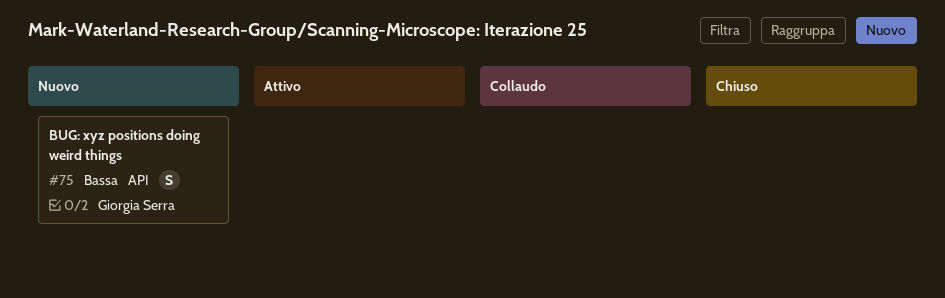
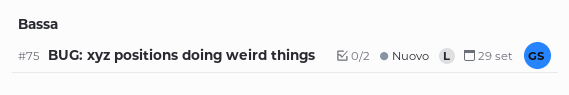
#75, estimate: S -> L

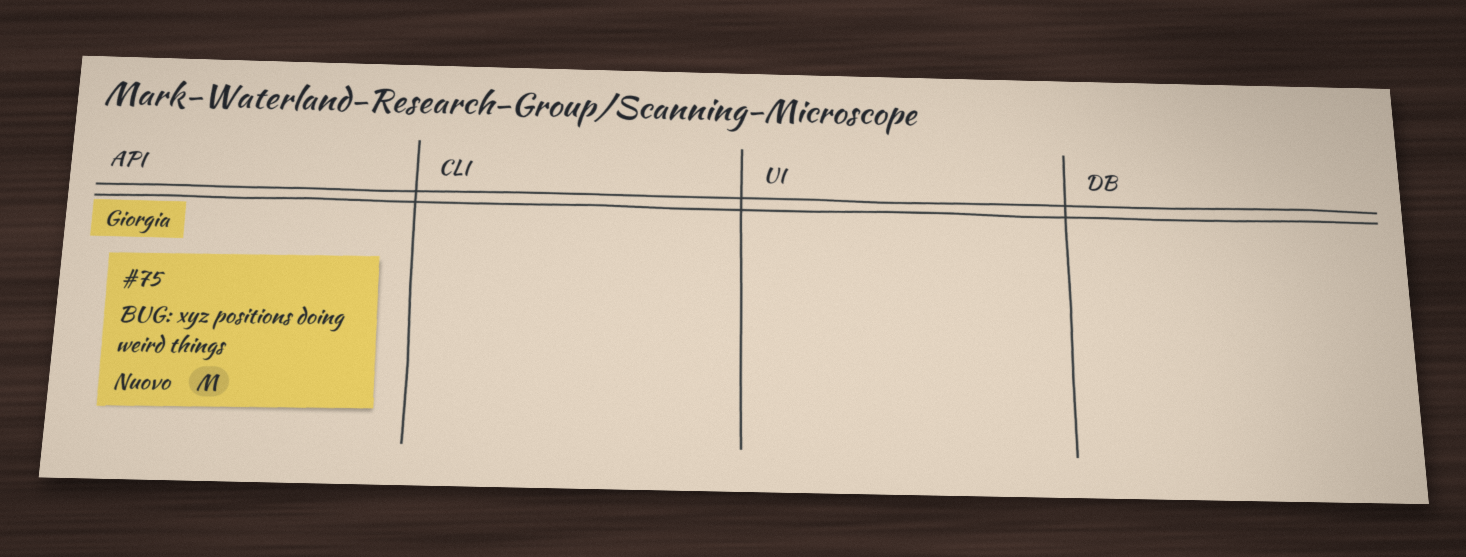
#75, estimate: L -> M

